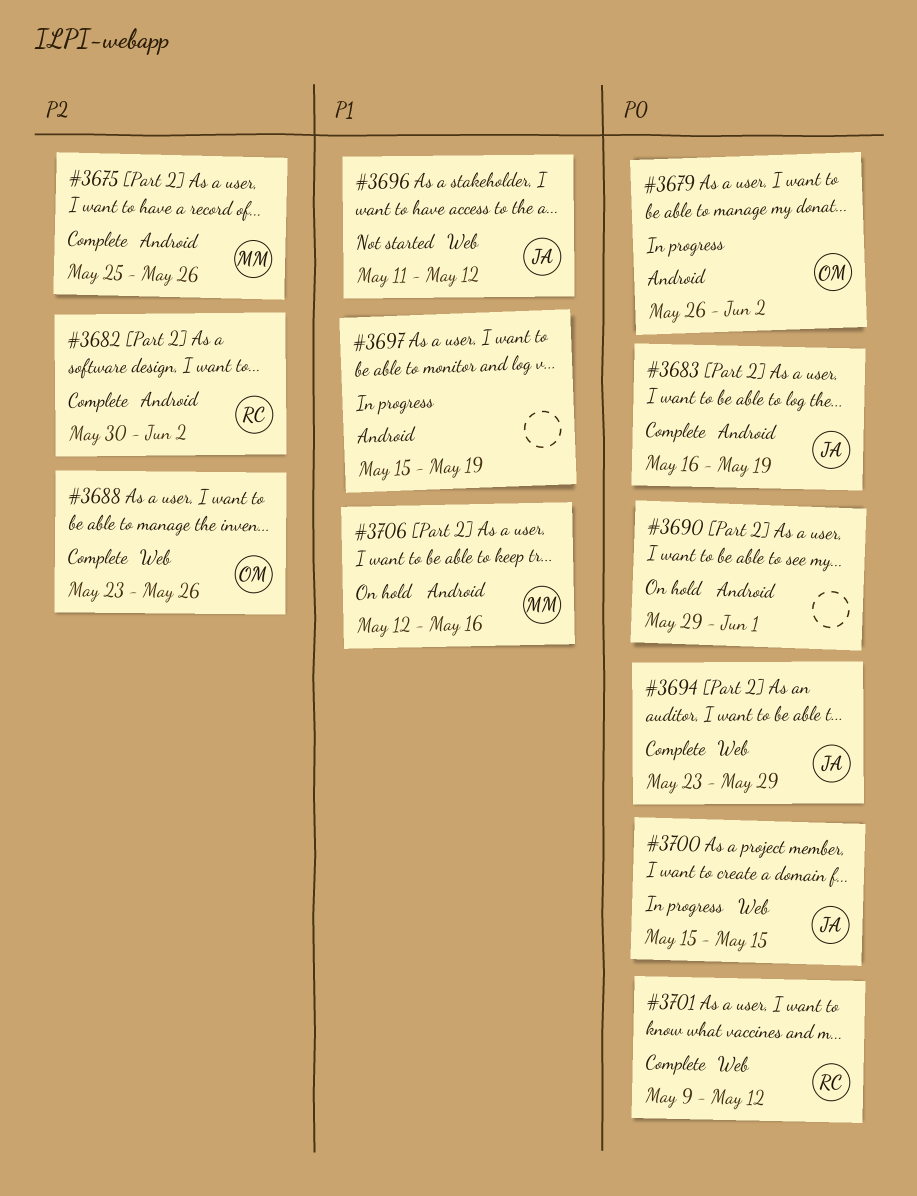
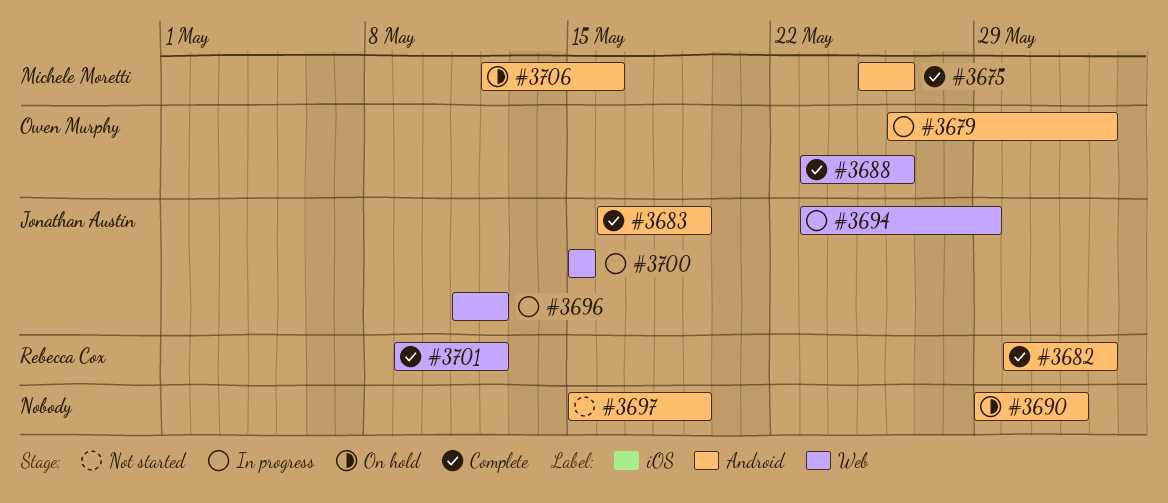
#3694, status: Complete -> In progress
#3696, status: Not started -> In progress
#3697, status: In progress -> Not started

